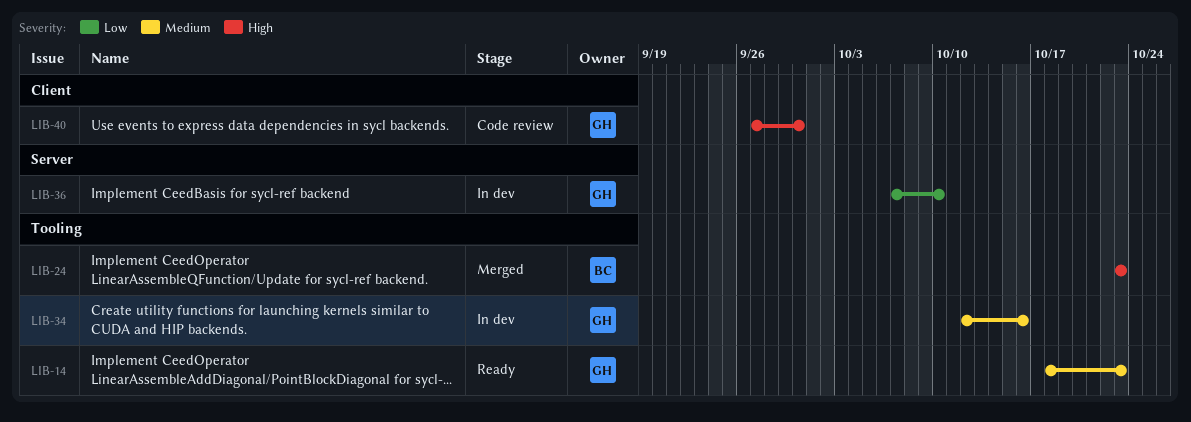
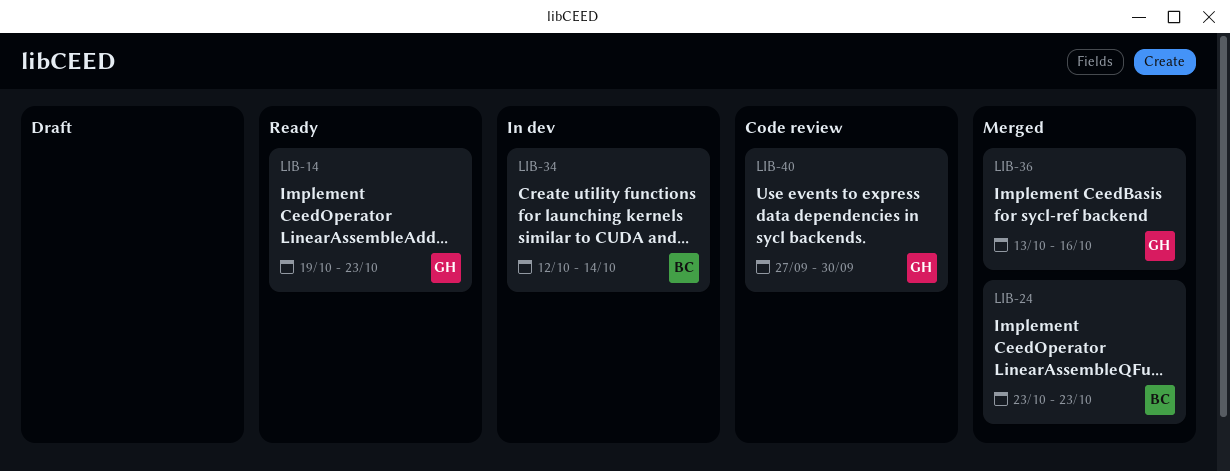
LIB-14, start: Oct 18 -> Oct 19
LIB-34, owner: GH -> BC
LIB-34, due: Oct 16 -> Oct 14
LIB-36, status: In dev -> Merged
LIB-36, start: Oct 7 -> Oct 13
LIB-36, due: Oct 10 -> Oct 16

